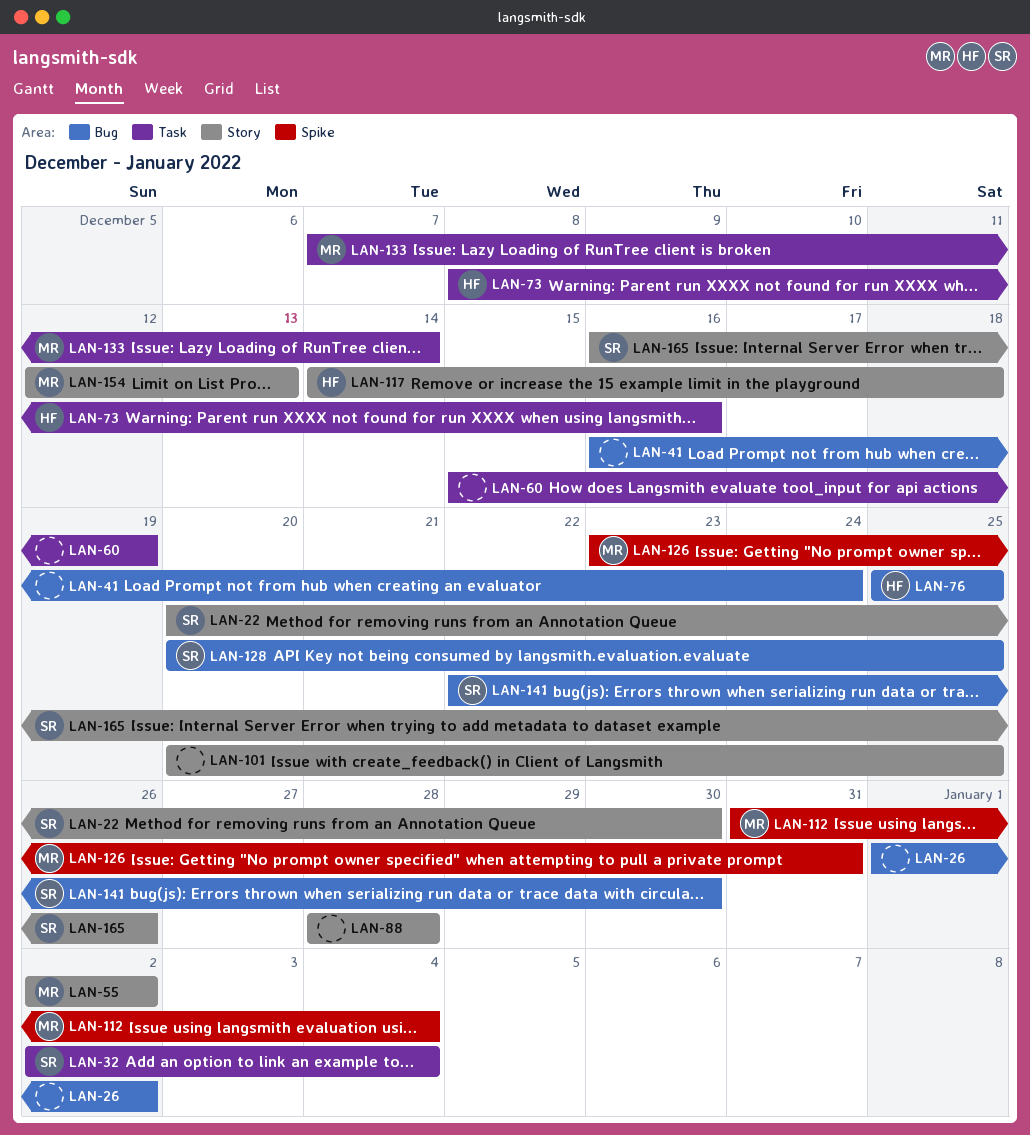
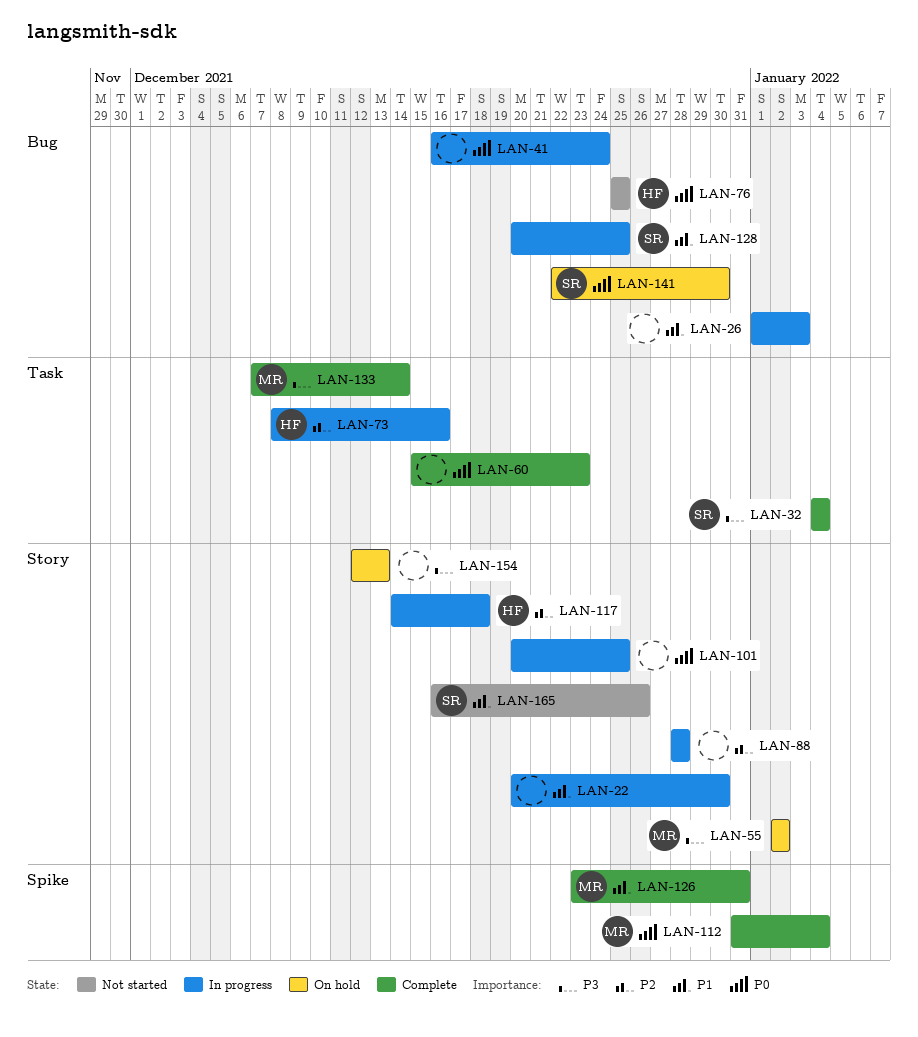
LAN-22, owner: SR -> none
LAN-26, due: Jan 2 -> Jan 3
LAN-32, start: Jan 2 -> Jan 4
LAN-60, due: Dec 19 -> Dec 23
LAN-154, owner: MR -> none

